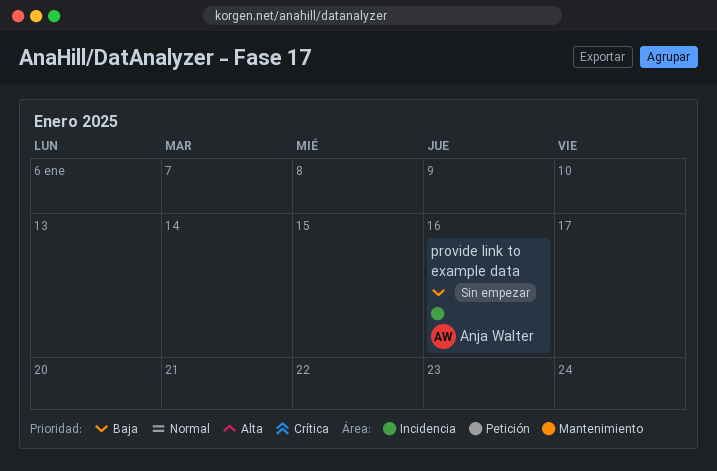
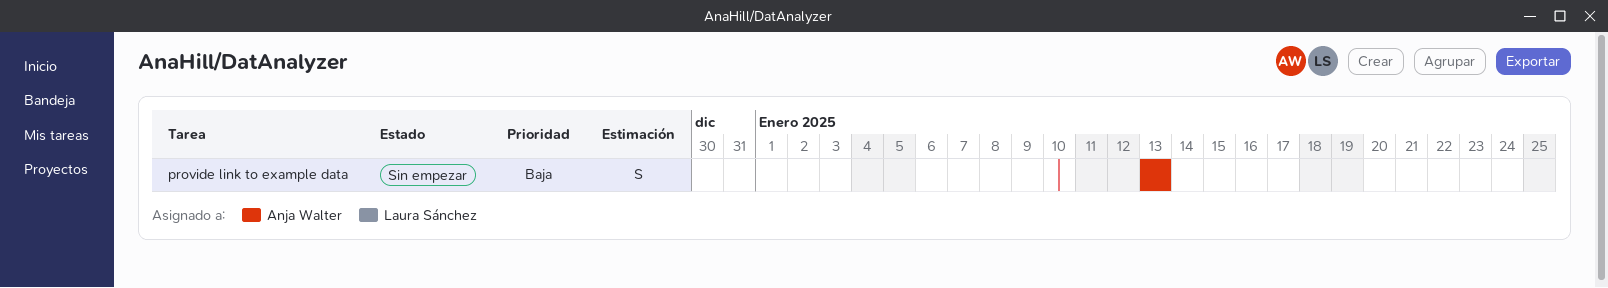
provide link to example data, due: Jan 16 -> Jan 13

